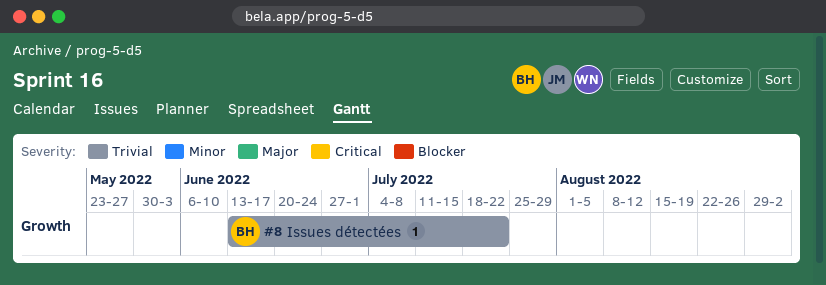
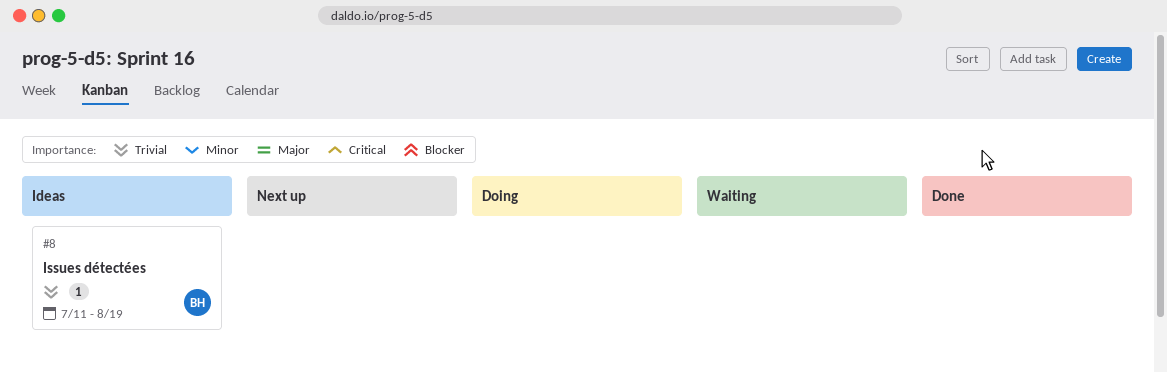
#8, start: Jun 13 -> Jul 11
#8, due: Jul 22 -> Aug 19

